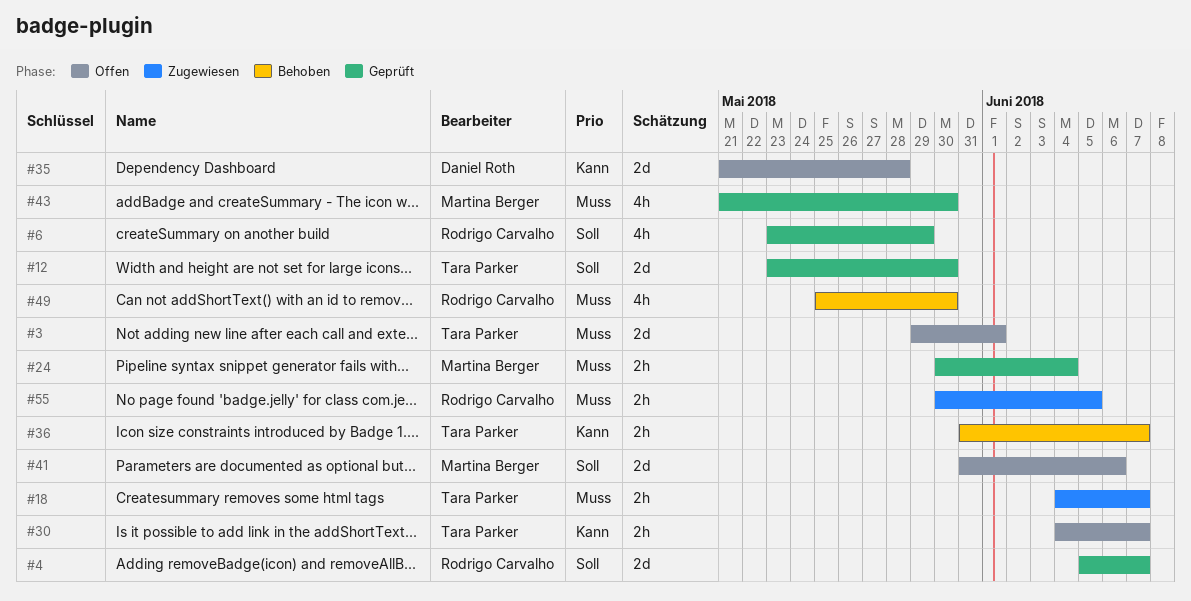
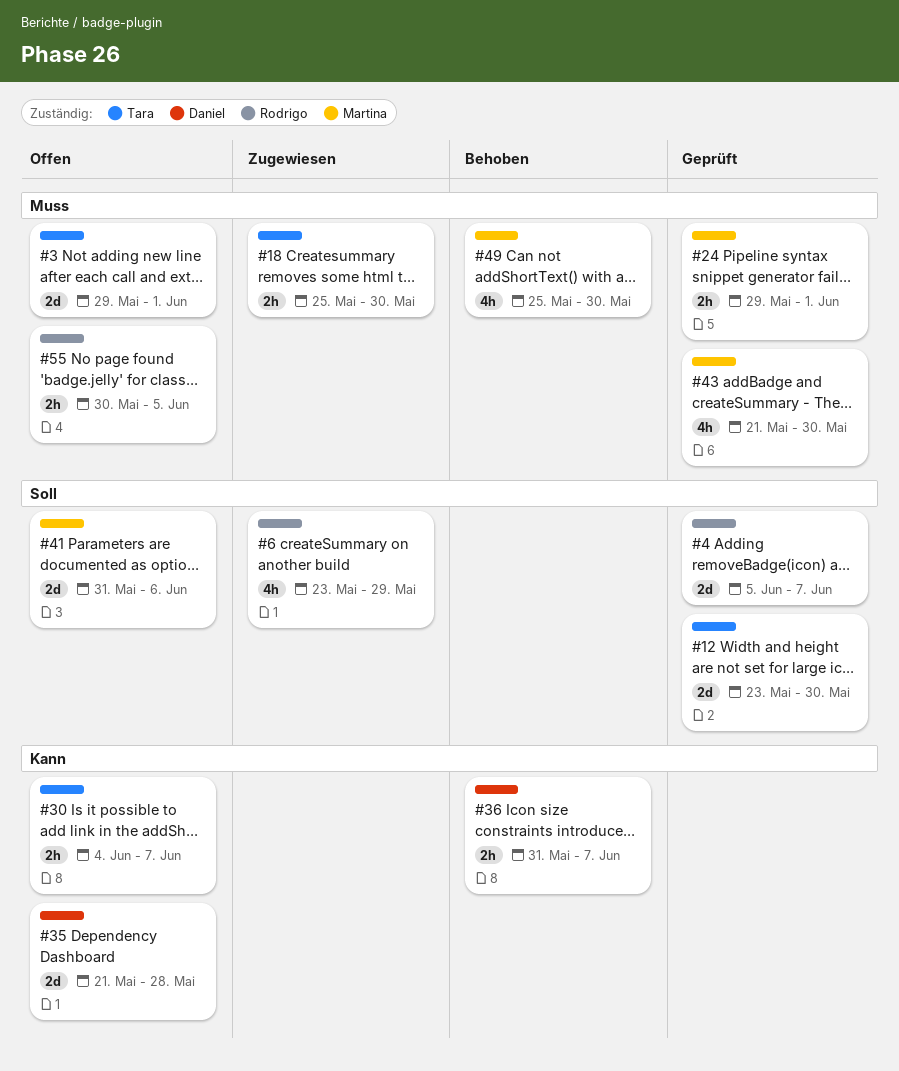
#6, status: Geprüft -> Zugewiesen
#18, start: Jun 4 -> May 25
#18, due: Jun 7 -> May 30
#24, start: May 30 -> May 29
#24, due: Jun 4 -> Jun 1
#36, owner: Tara Parker -> Daniel Roth
#49, owner: Rodrigo Carvalho -> Martina Berger
#55, status: Zugewiesen -> Offen

